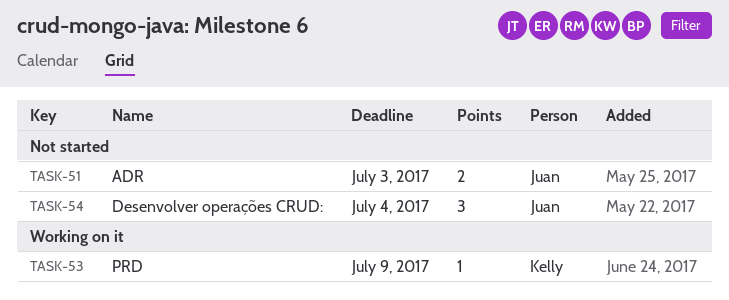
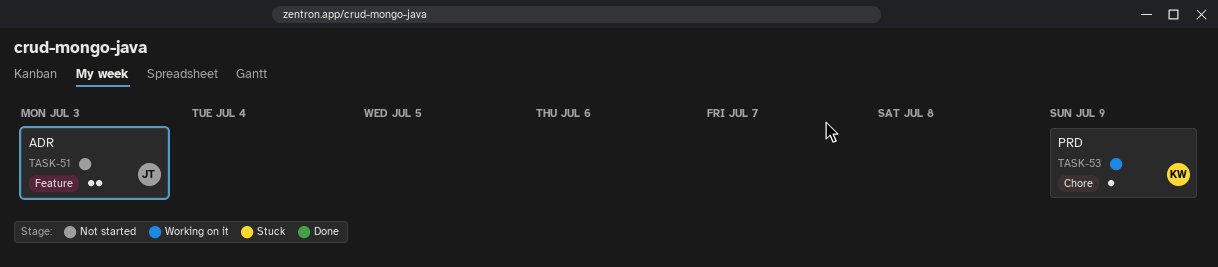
TASK-54: present -> none

